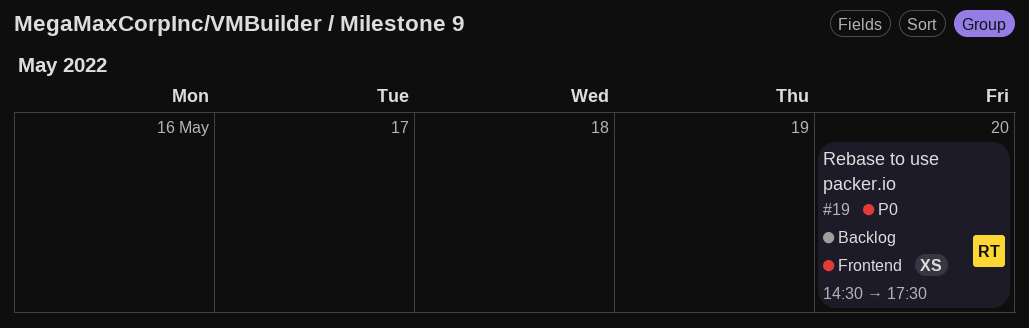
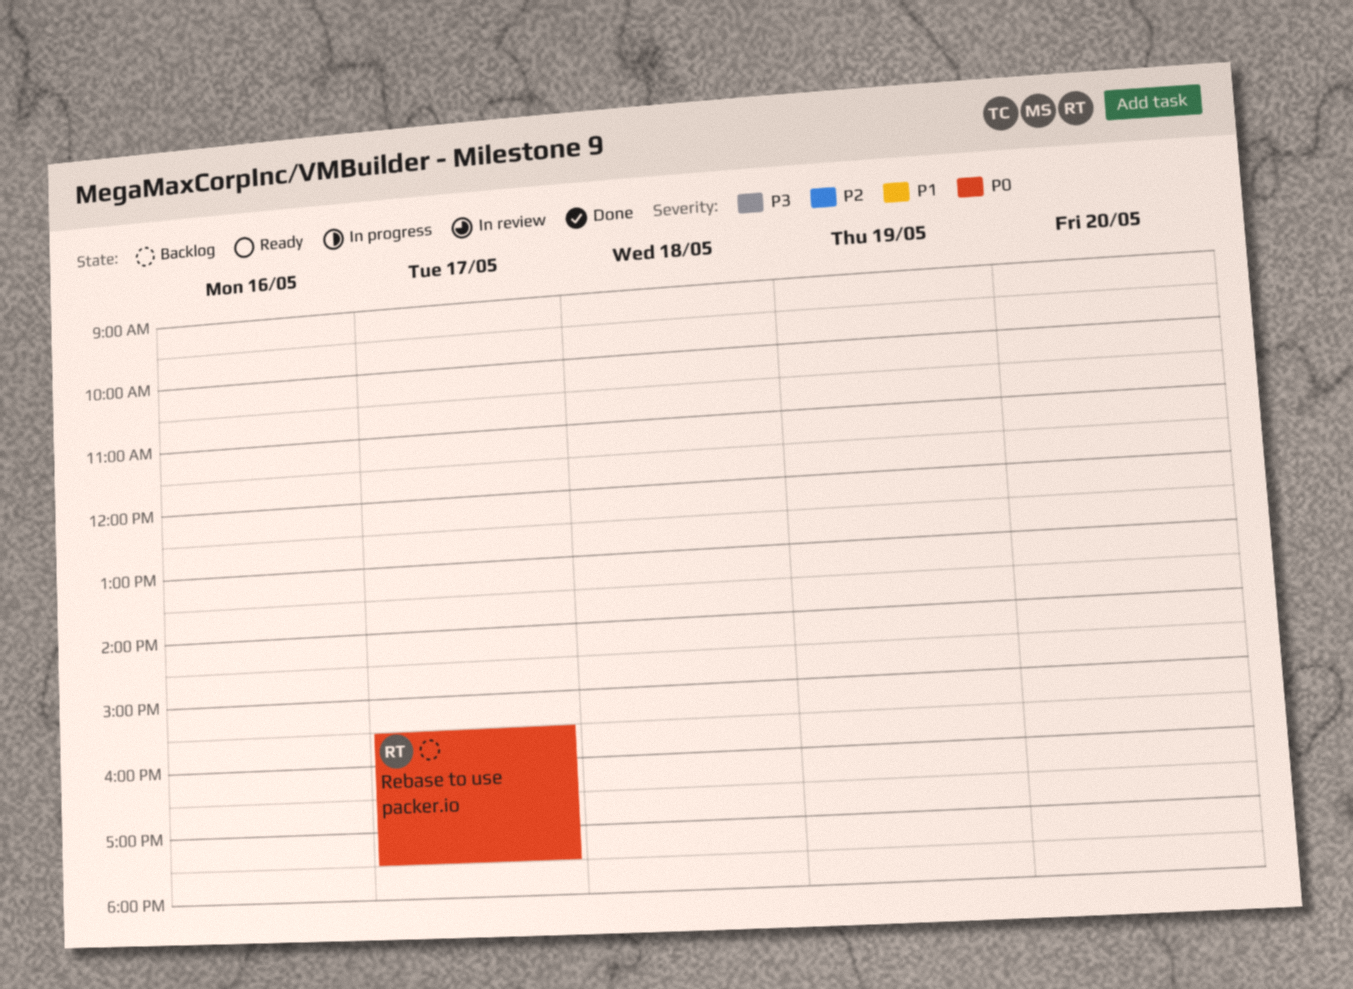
Rebase to use packer.io, day: May 20 -> May 17
Rebase to use packer.io, begins: 14:30 -> 15:30

